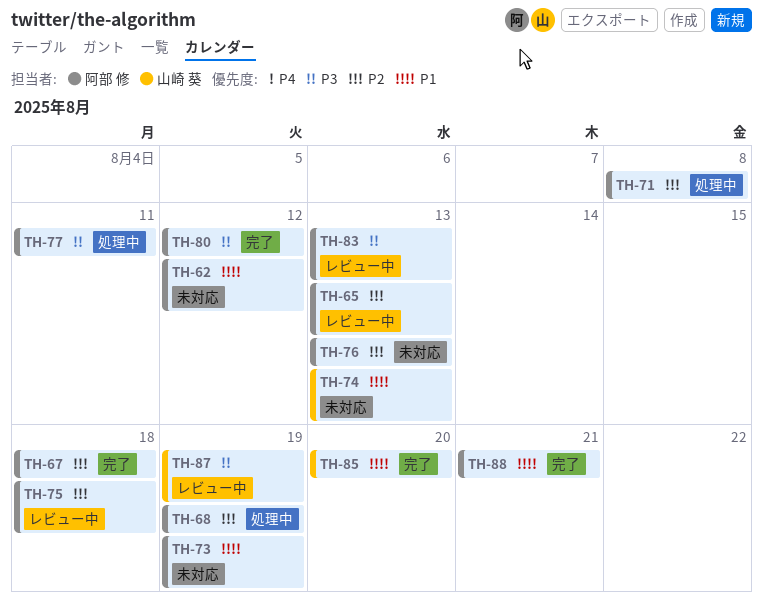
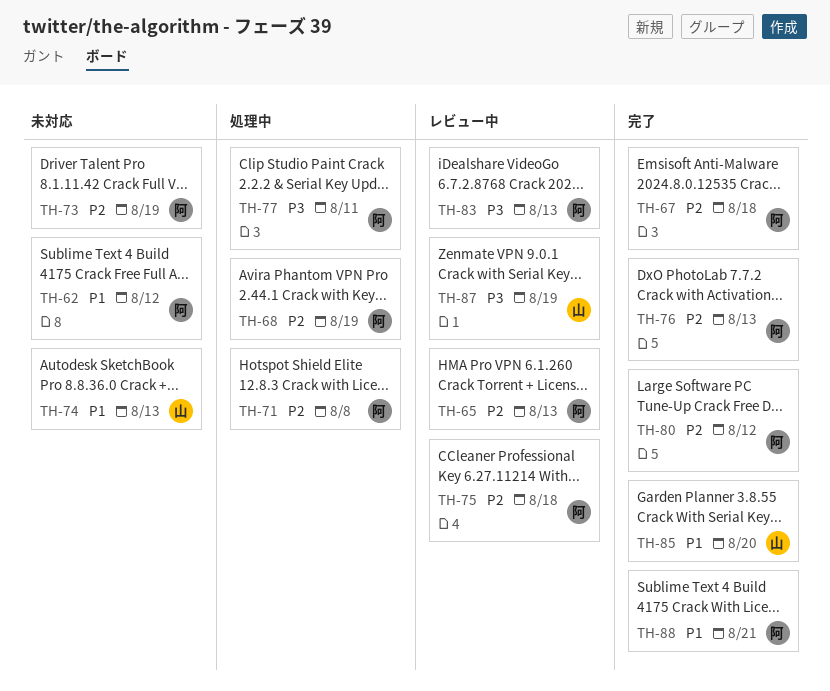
TH-73, priority: P1 -> P2
TH-76, status: 未対応 -> 完了
TH-80, priority: P3 -> P2

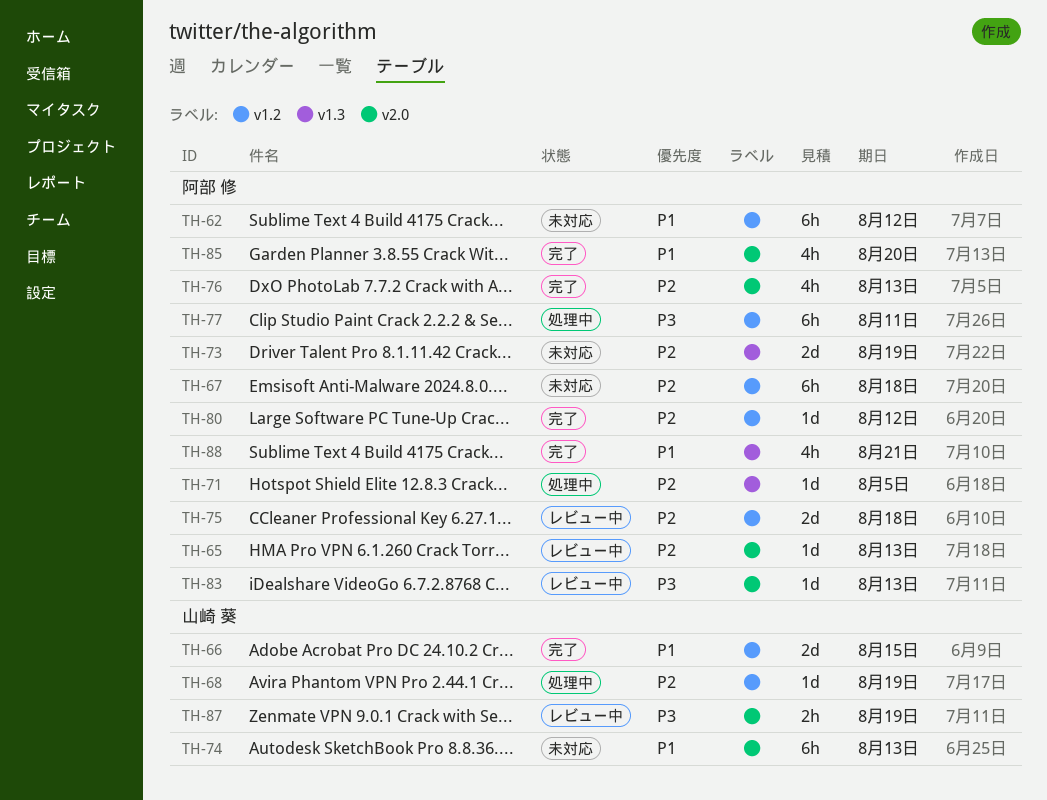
TH-66: none -> present
TH-67, status: 完了 -> 未対応
TH-68, owner: 阿部 修 -> 山崎 葵
TH-71, due: Aug 8 -> Aug 5
TH-85, owner: 山崎 葵 -> 阿部 修

